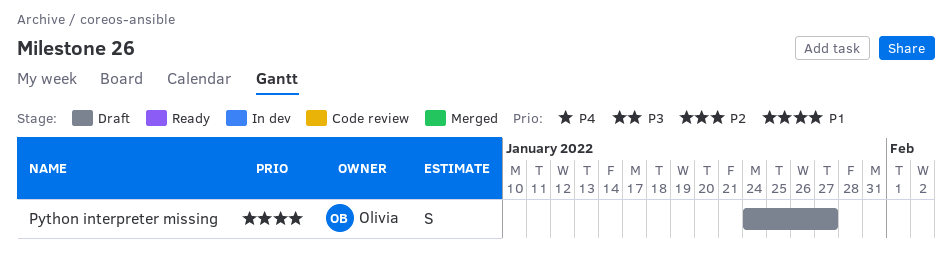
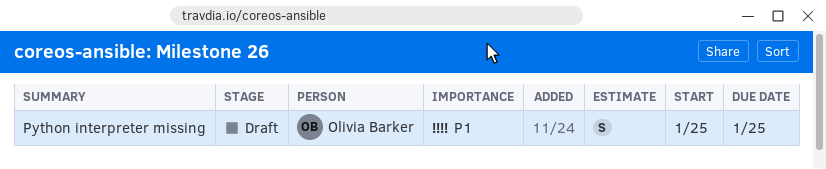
Python interpreter missing, start: Jan 24 -> Jan 25
Python interpreter missing, due: Jan 27 -> Jan 25

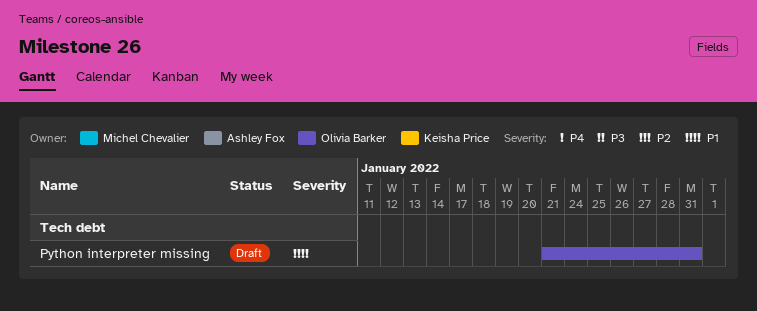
Python interpreter missing, start: Jan 25 -> Jan 21
Python interpreter missing, due: Jan 25 -> Jan 31

